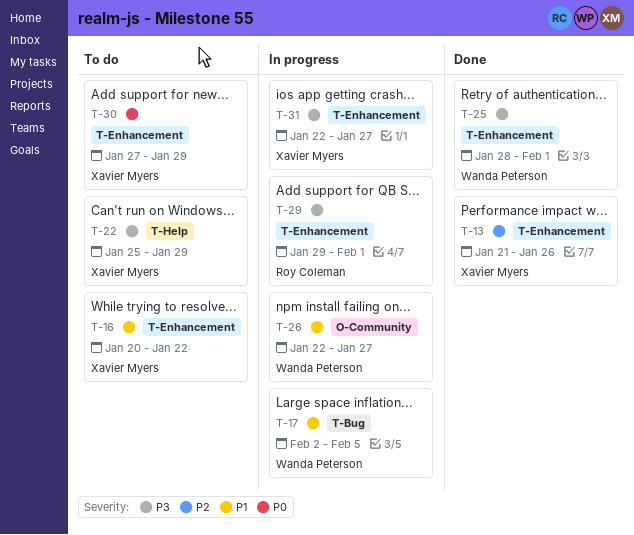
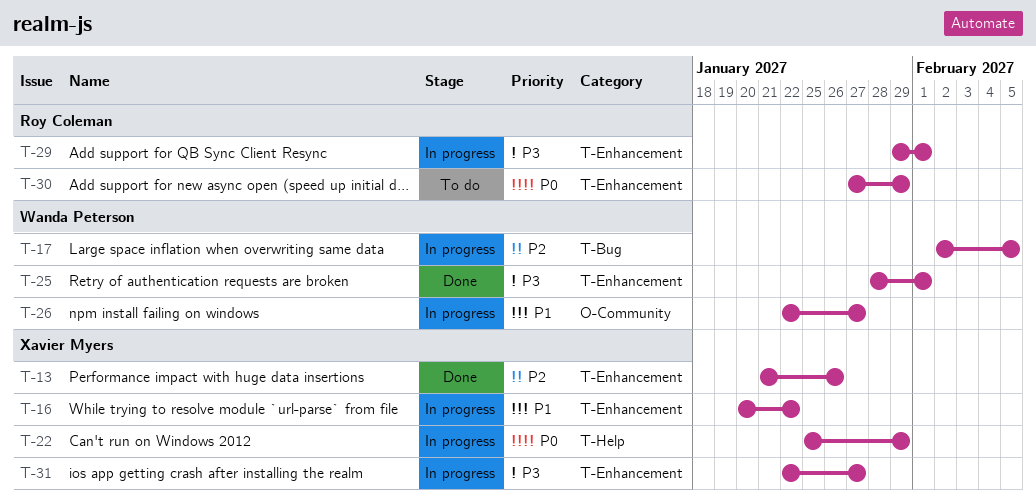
T-16, status: To do -> In progress
T-17, priority: P1 -> P2
T-22, status: To do -> In progress
T-22, priority: P3 -> P0
T-30, owner: Xavier Myers -> Roy Coleman

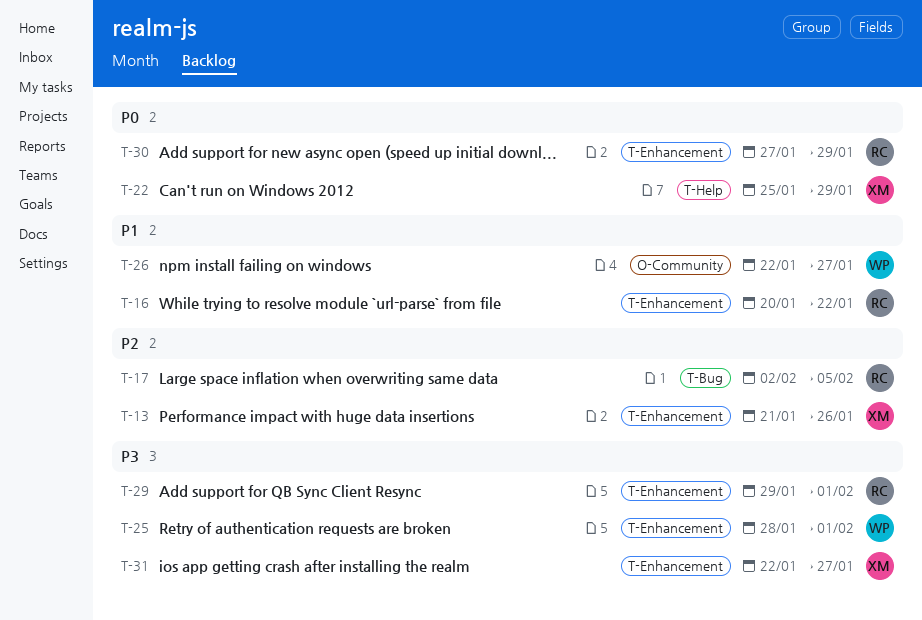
T-16, owner: Xavier Myers -> Roy Coleman
T-17, owner: Wanda Peterson -> Roy Coleman

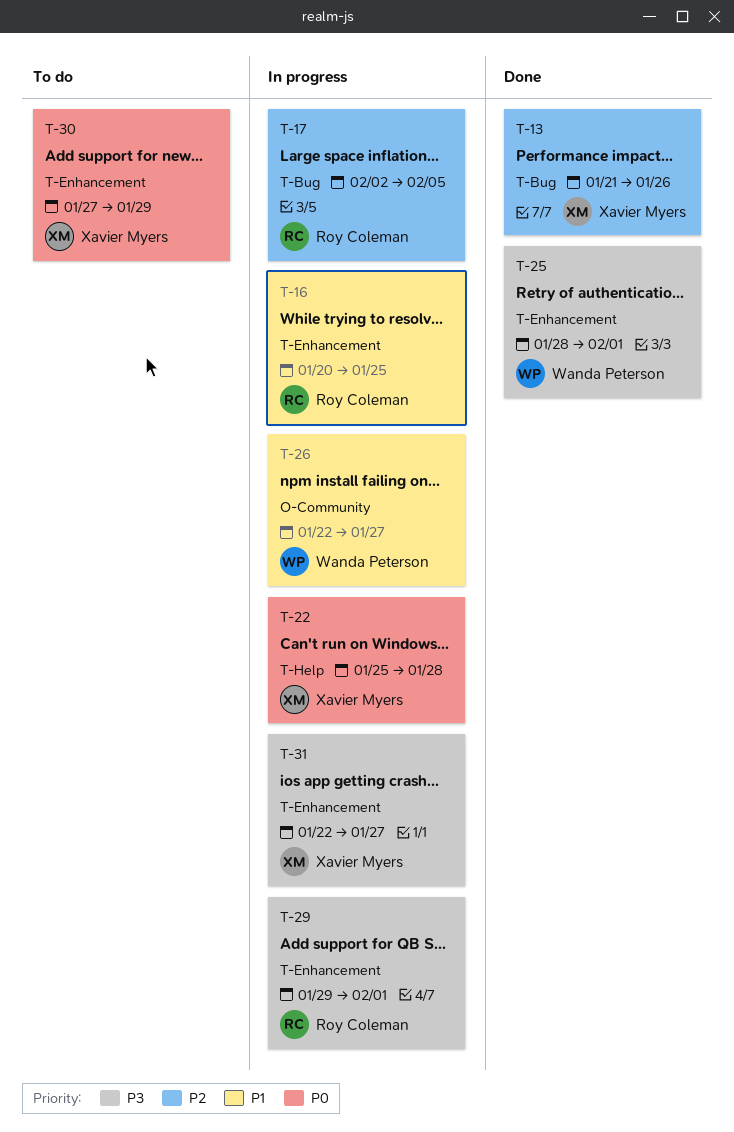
T-13, label: T-Enhancement -> T-Bug
T-16, due: Jan 22 -> Jan 25
T-22, due: Jan 29 -> Jan 28
T-30, owner: Roy Coleman -> Xavier Myers

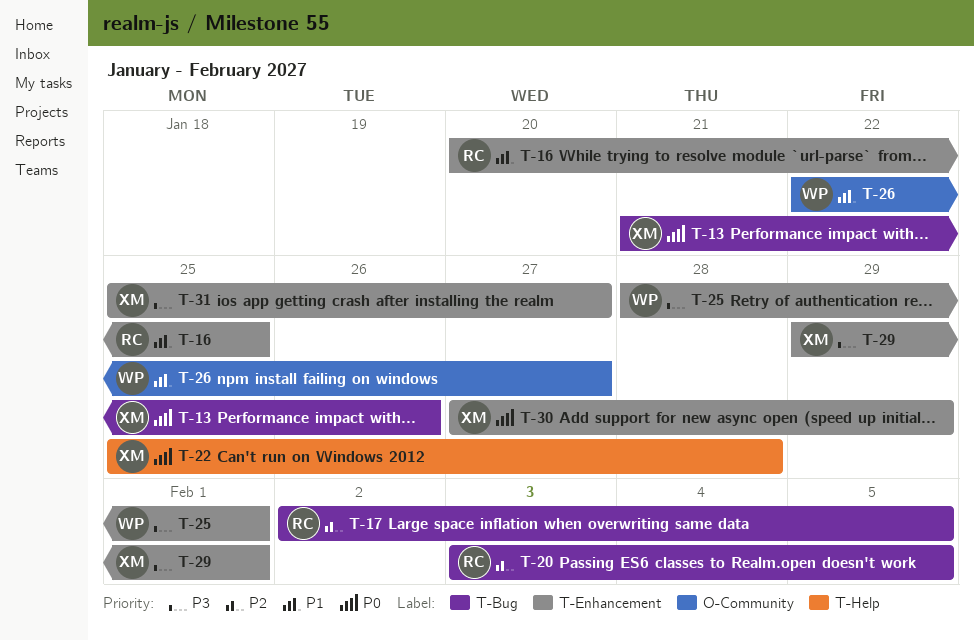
T-13, priority: P2 -> P0
T-20: none -> present
T-29, owner: Roy Coleman -> Xavier Myers
T-31, start: Jan 22 -> Jan 25

